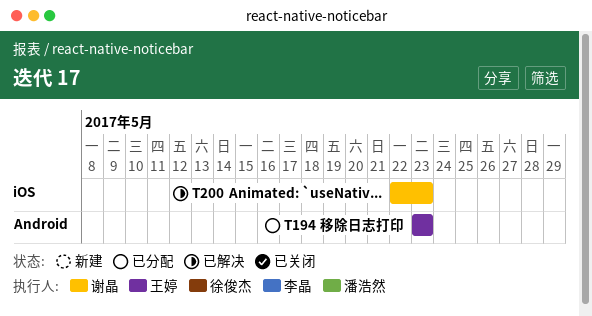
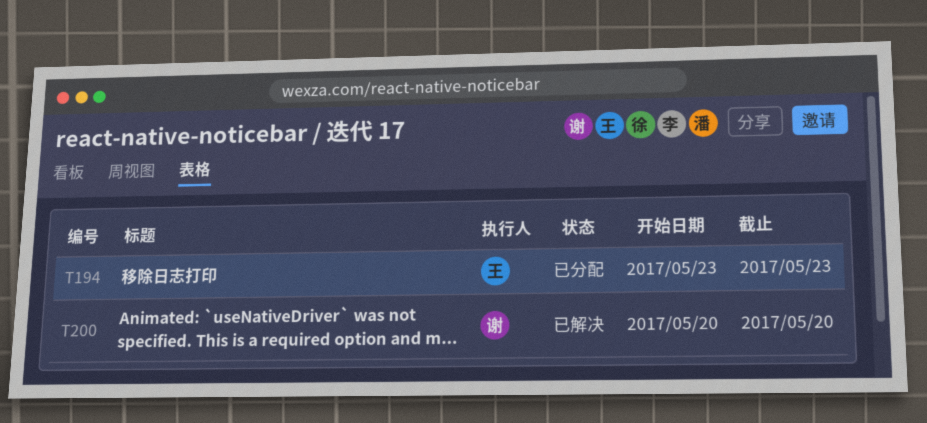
T200, start: May 22 -> May 20
T200, due: May 23 -> May 20

